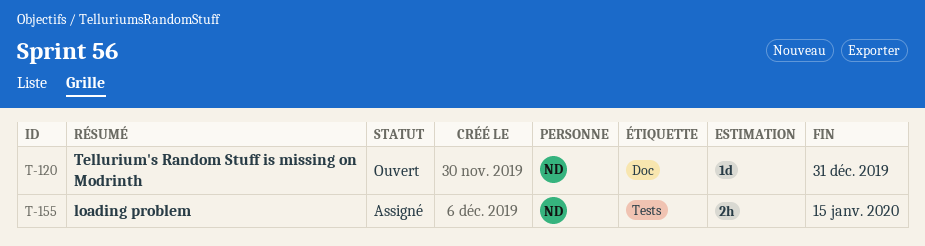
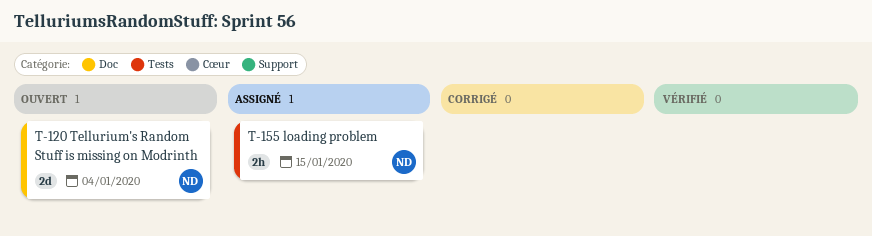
T-120, estimate: 1d -> 2d
T-120, due: Dec 31 -> Jan 4

